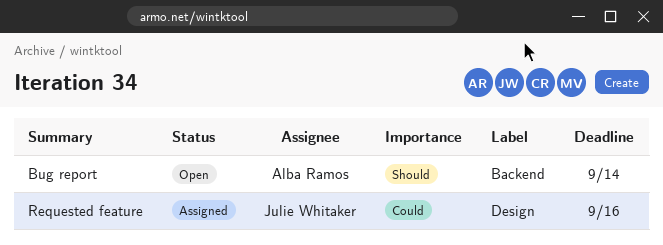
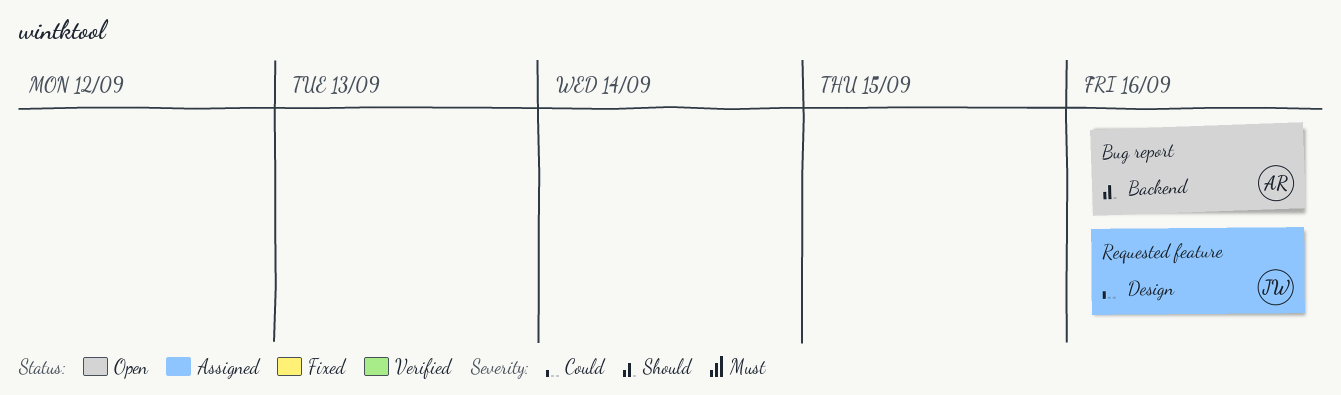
Bug report, due: Sep 14 -> Sep 16

